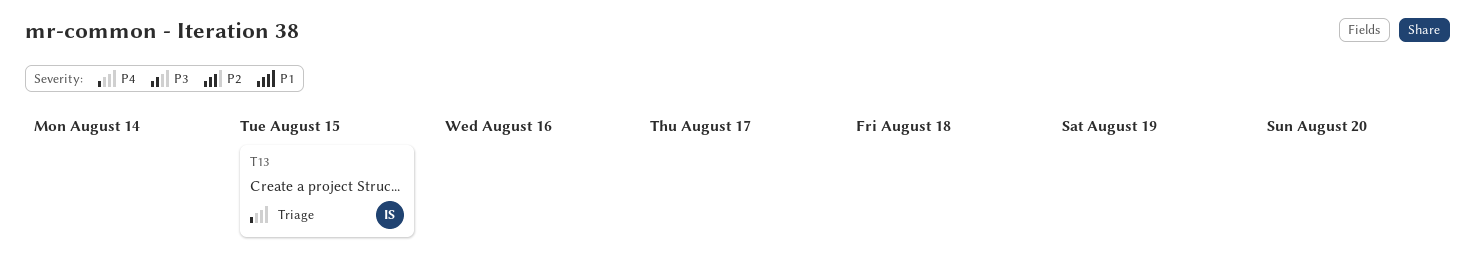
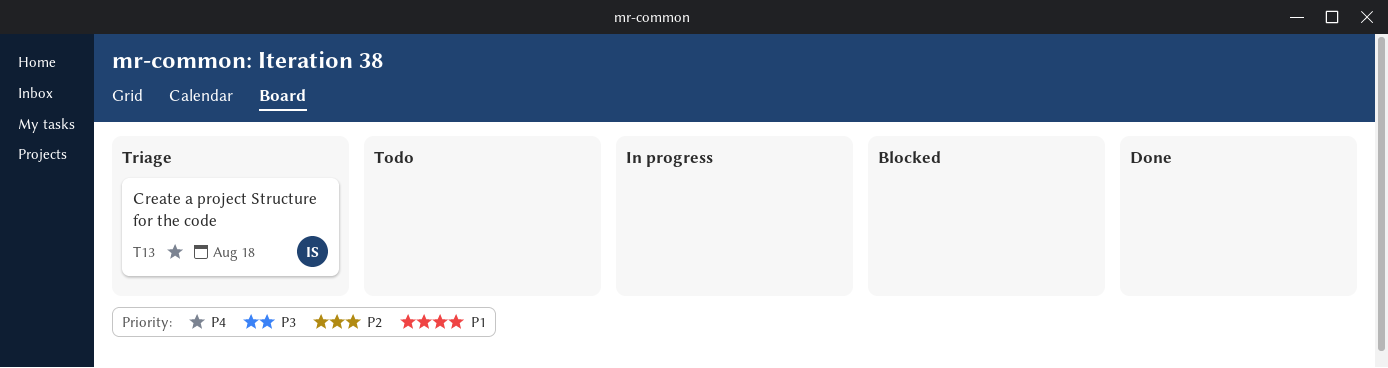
T13, due: Aug 15 -> Aug 18

